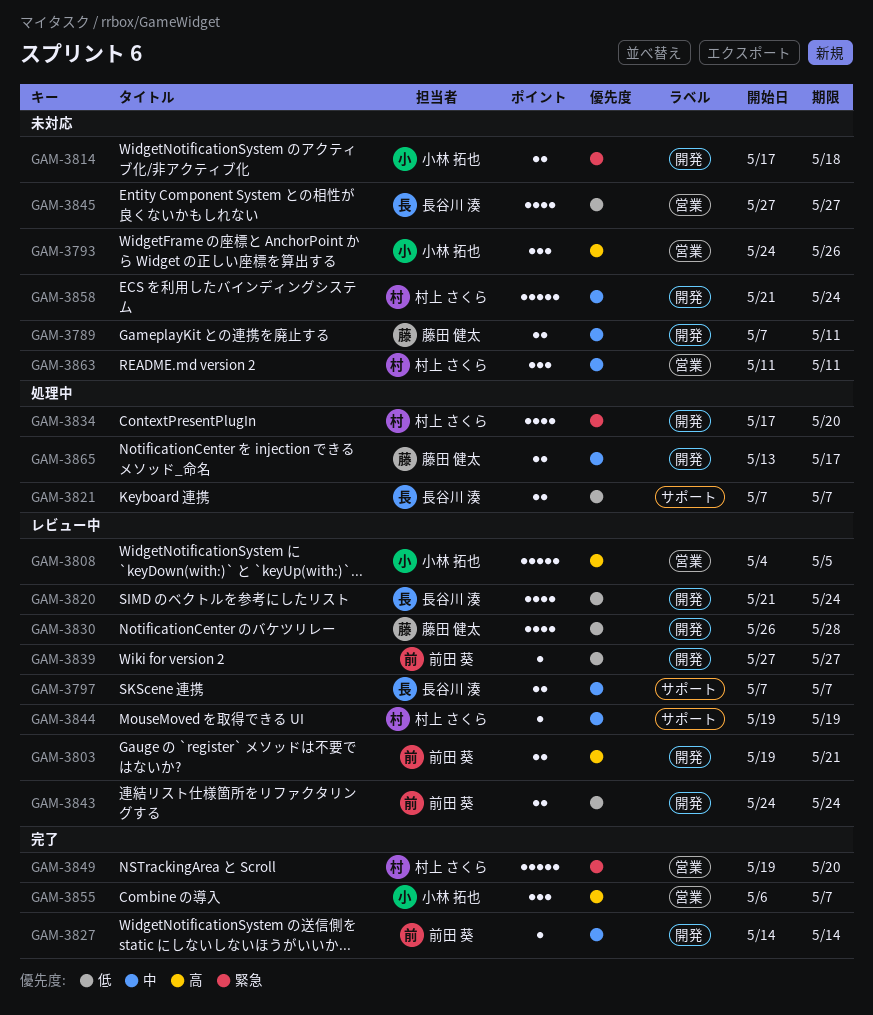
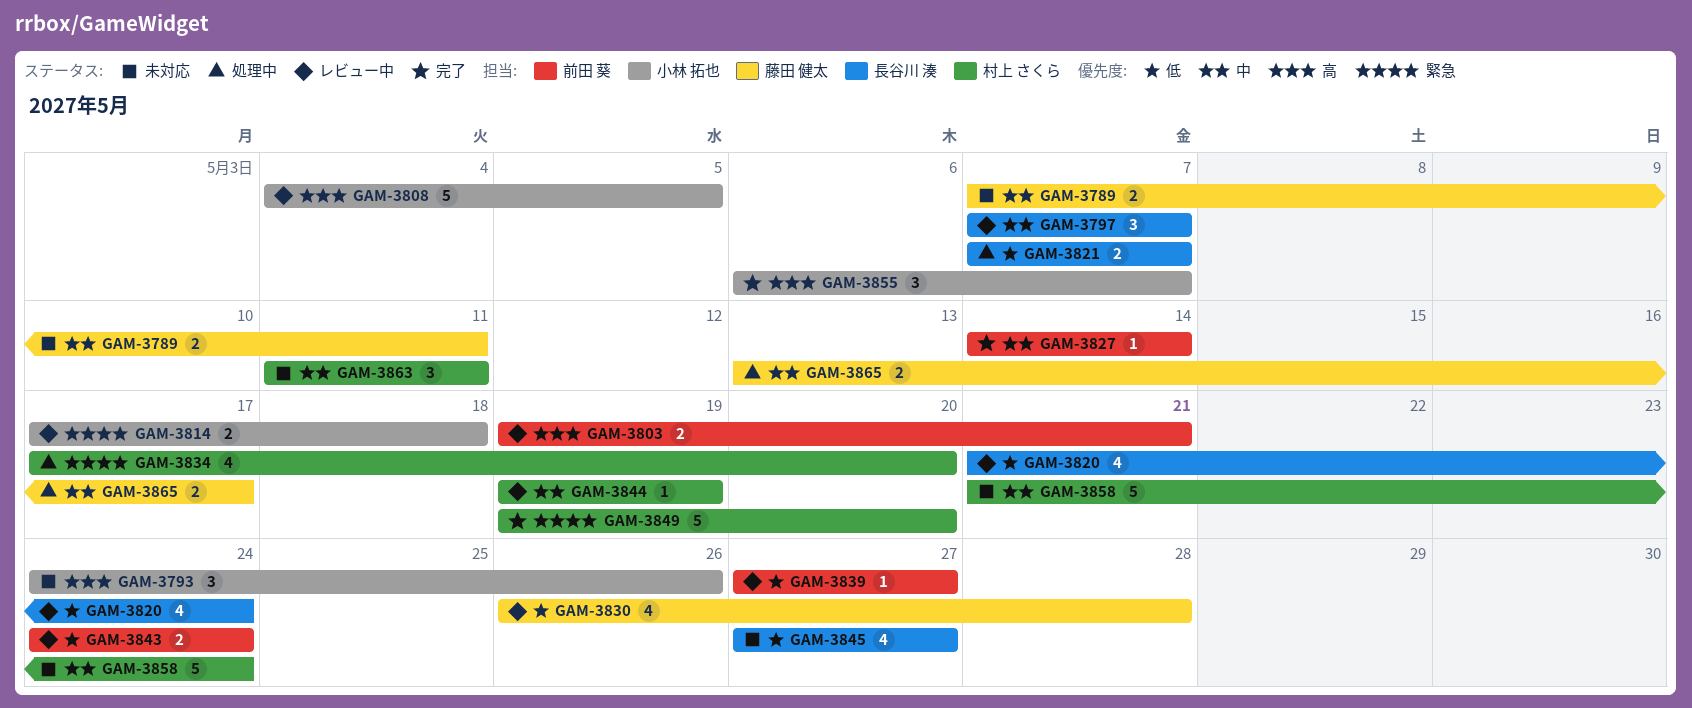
GAM-3797, estimate: 2 -> 3
GAM-3814, status: 未対応 -> レビュー中

